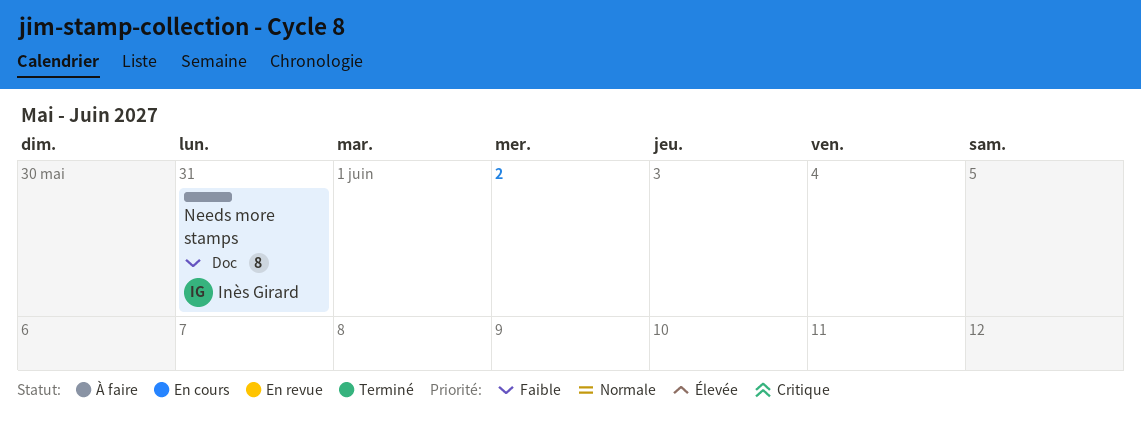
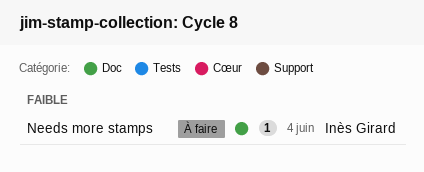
Needs more stamps, estimate: 8 -> 1
Needs more stamps, due: May 31 -> Jun 4

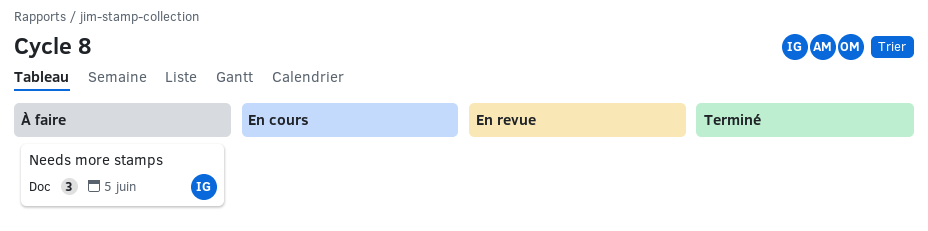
Needs more stamps, estimate: 1 -> 3
Needs more stamps, due: Jun 4 -> Jun 5

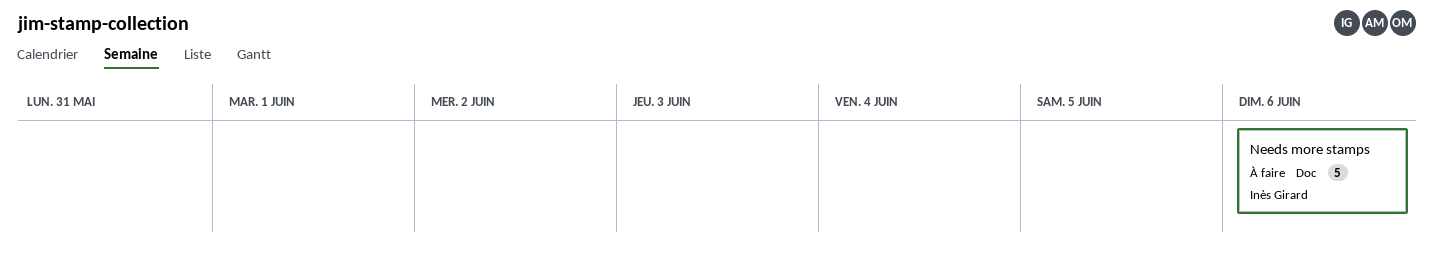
Needs more stamps, estimate: 3 -> 5
Needs more stamps, due: Jun 5 -> Jun 6

